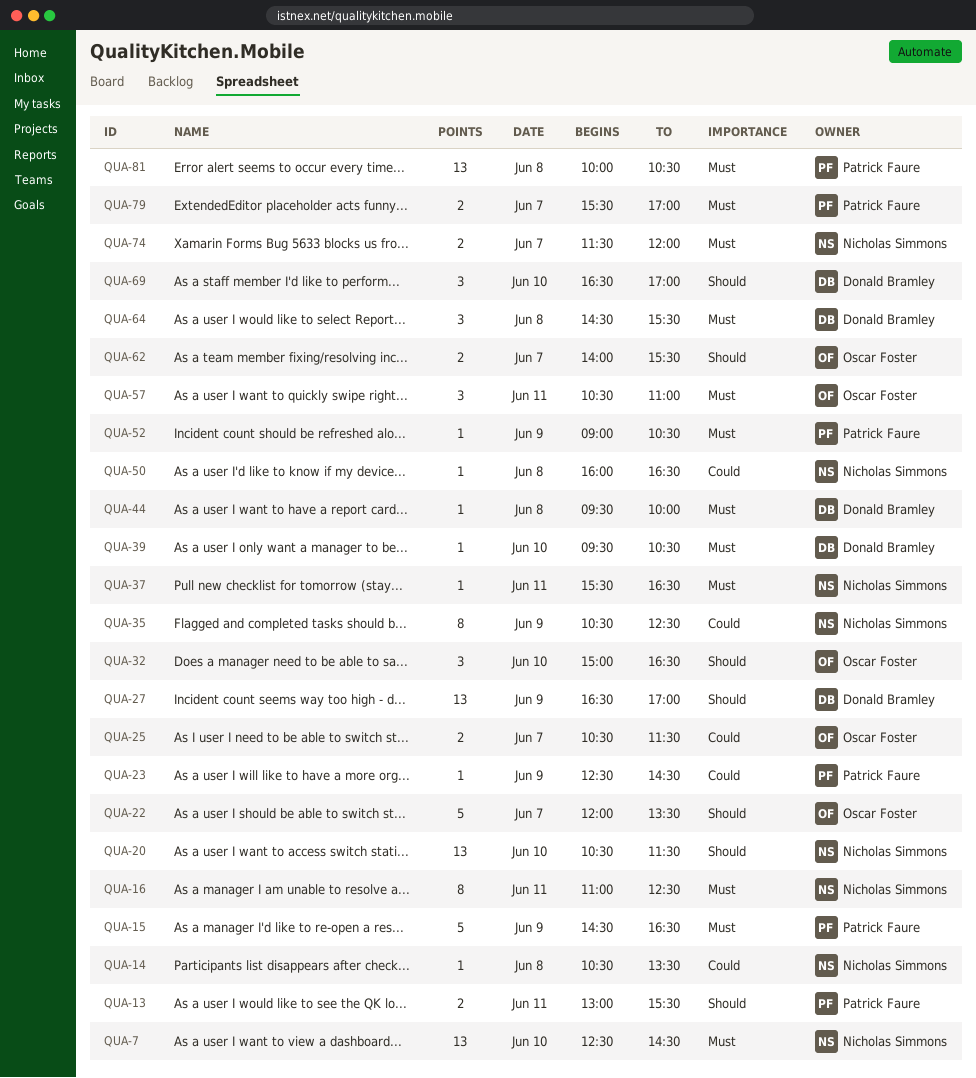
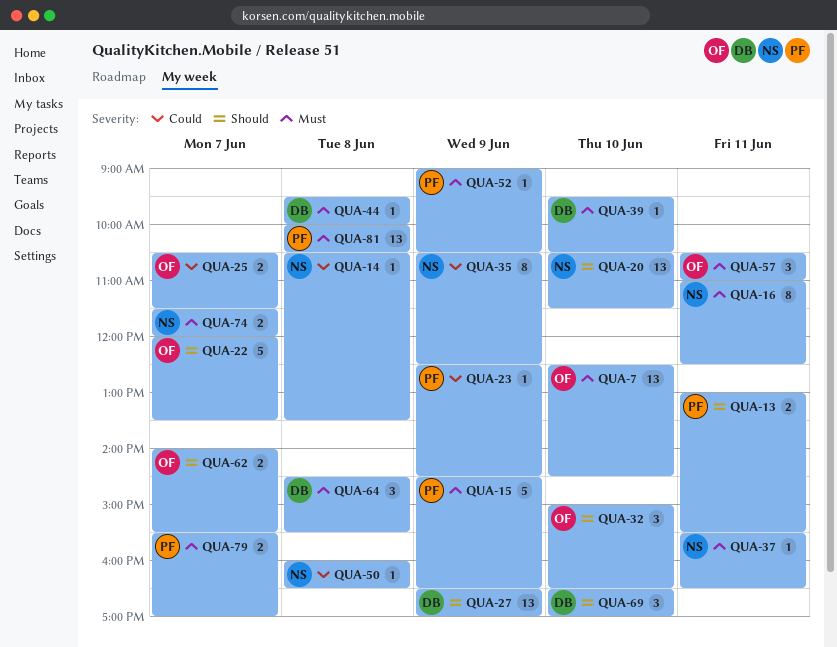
QUA-7, owner: Nicholas Simmons -> Oscar Foster

